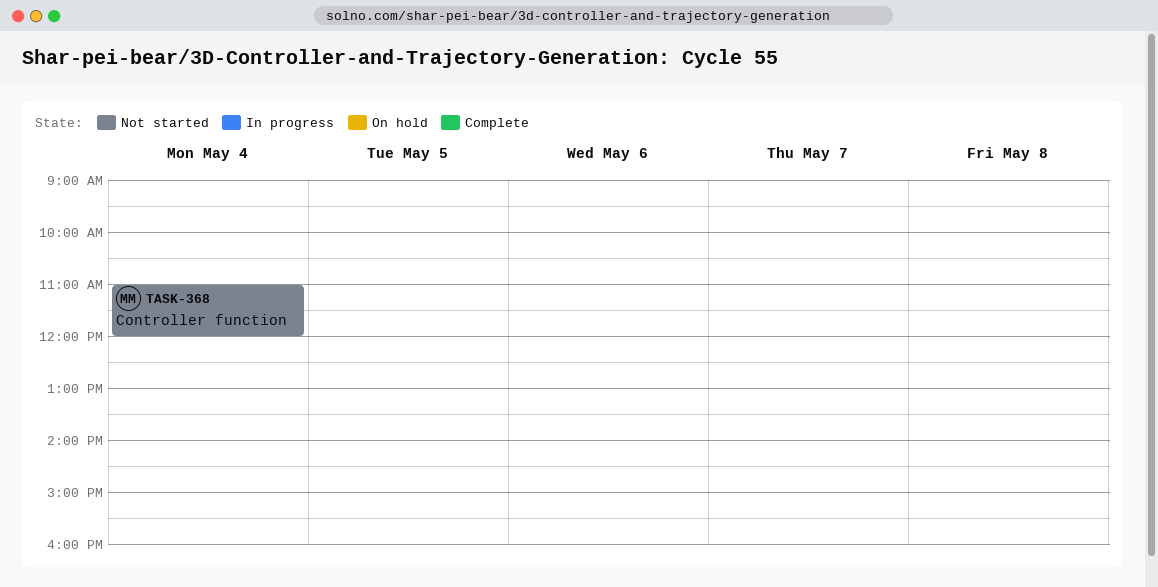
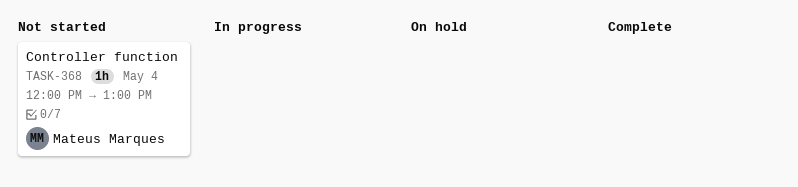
TASK-368, begins: 11:00 -> 12:00
TASK-368, ends: 12:00 -> 13:00

